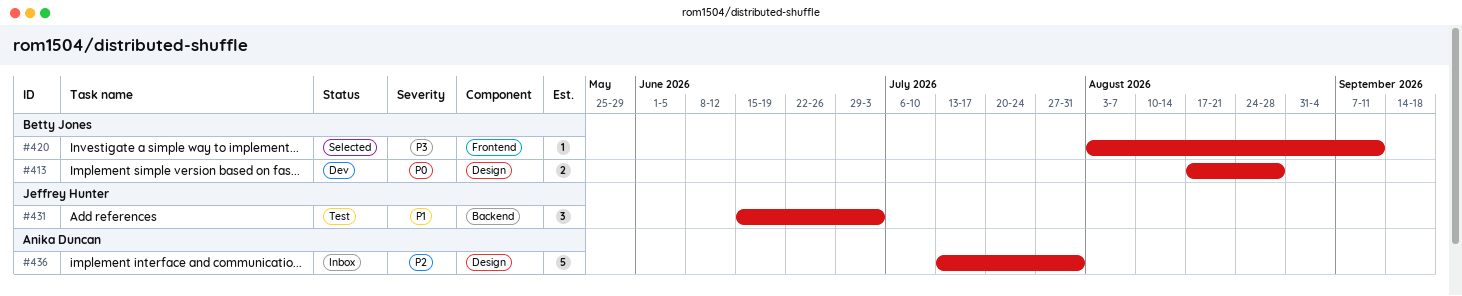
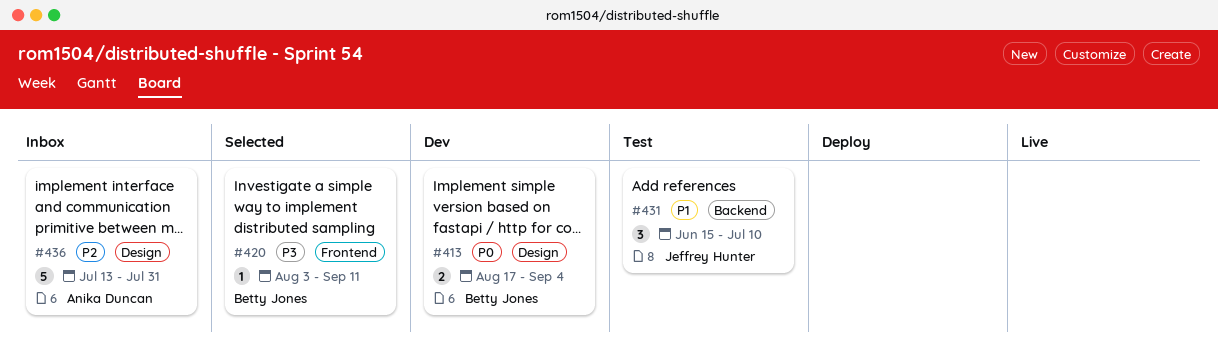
#413, due: Aug 28 -> Sep 4
#431, due: Jul 3 -> Jul 10

